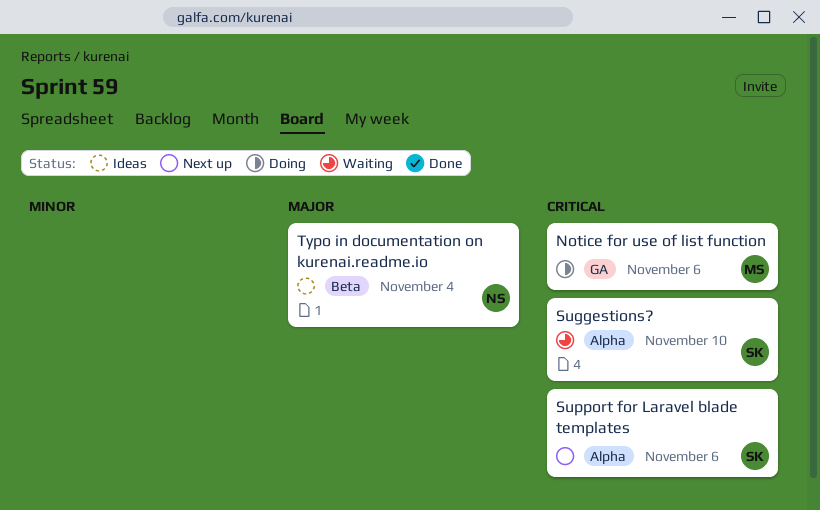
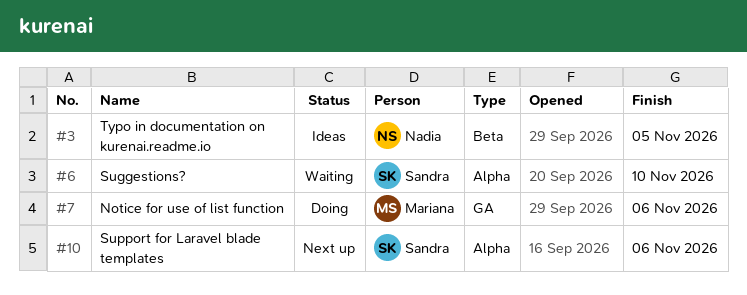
Typo in documentation on kurenai.readme.io, due: Nov 4 -> Nov 5

